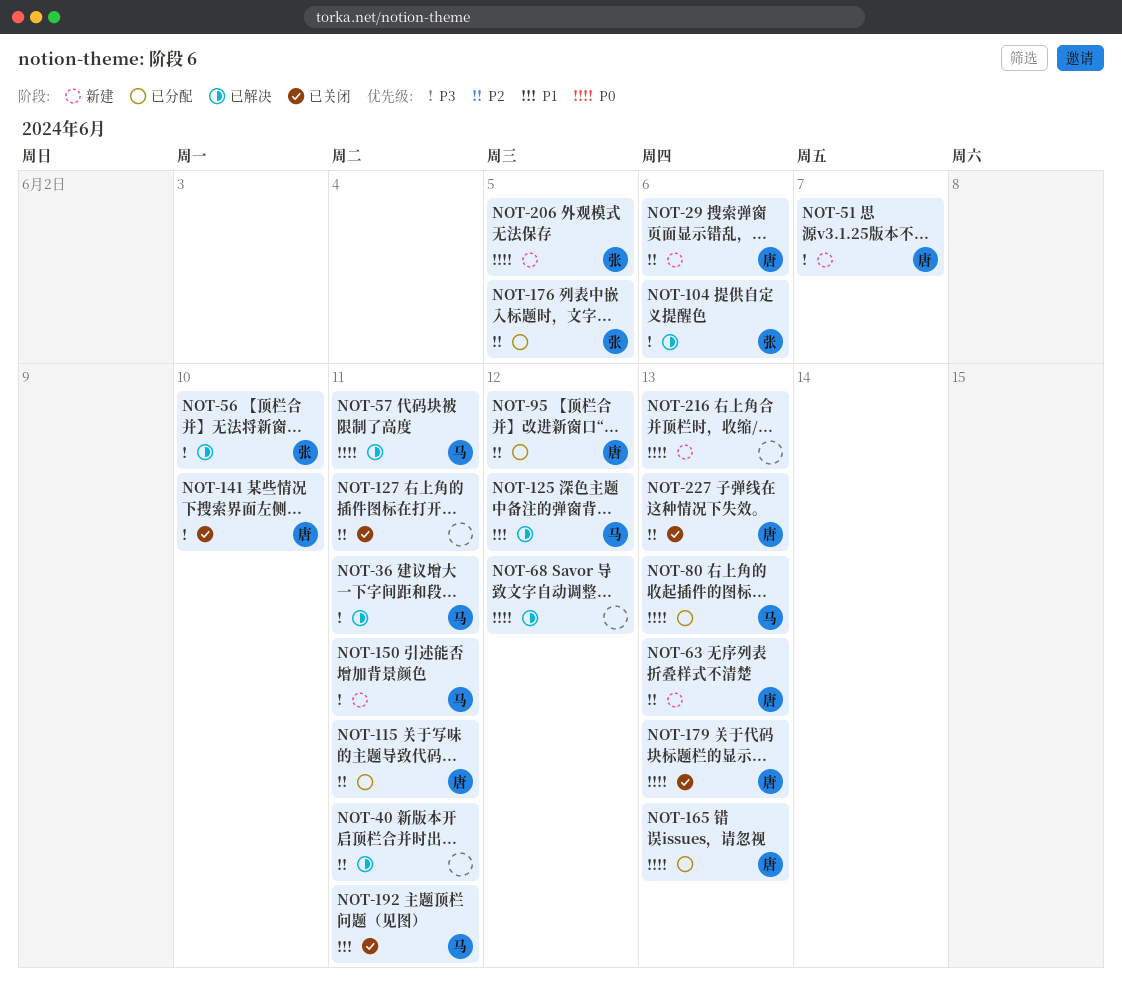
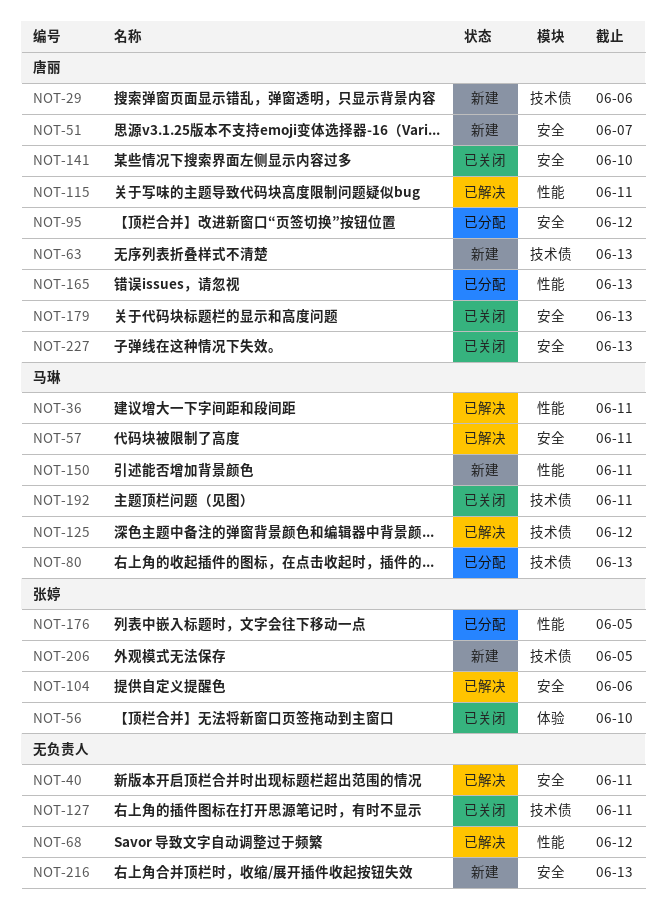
NOT-56, status: 已解决 -> 已关闭
NOT-115, status: 已分配 -> 已解决

